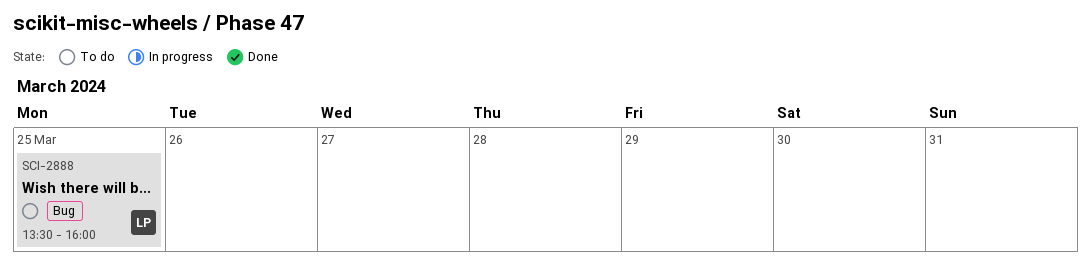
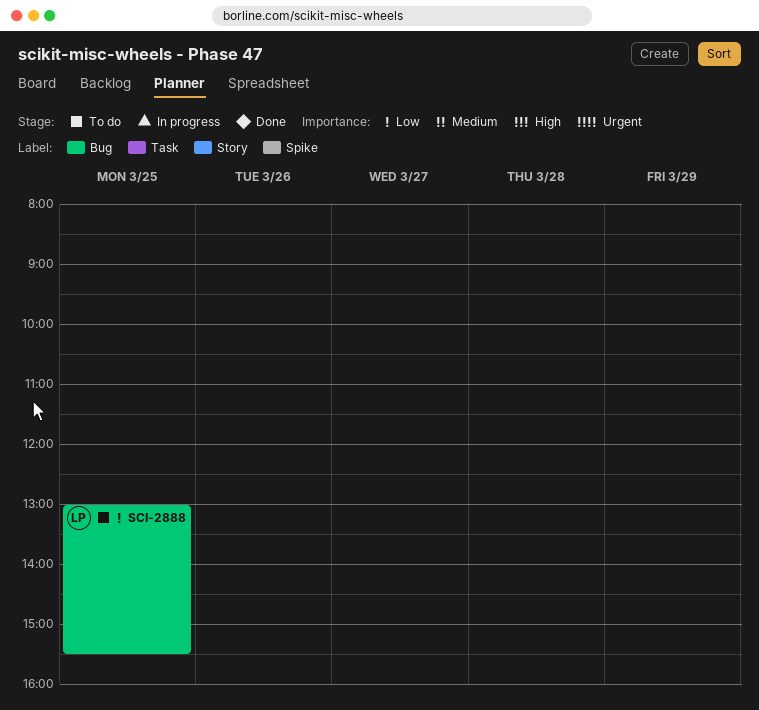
SCI-2888, begins: 13:30 -> 13:00
SCI-2888, ends: 16:00 -> 15:30

